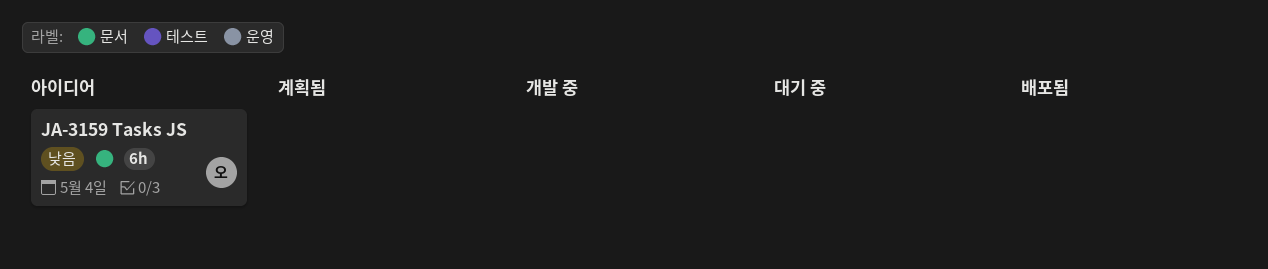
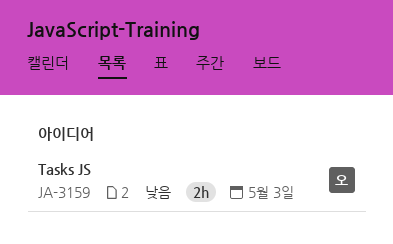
JA-3159, estimate: 6h -> 2h
JA-3159, due: May 4 -> May 3

